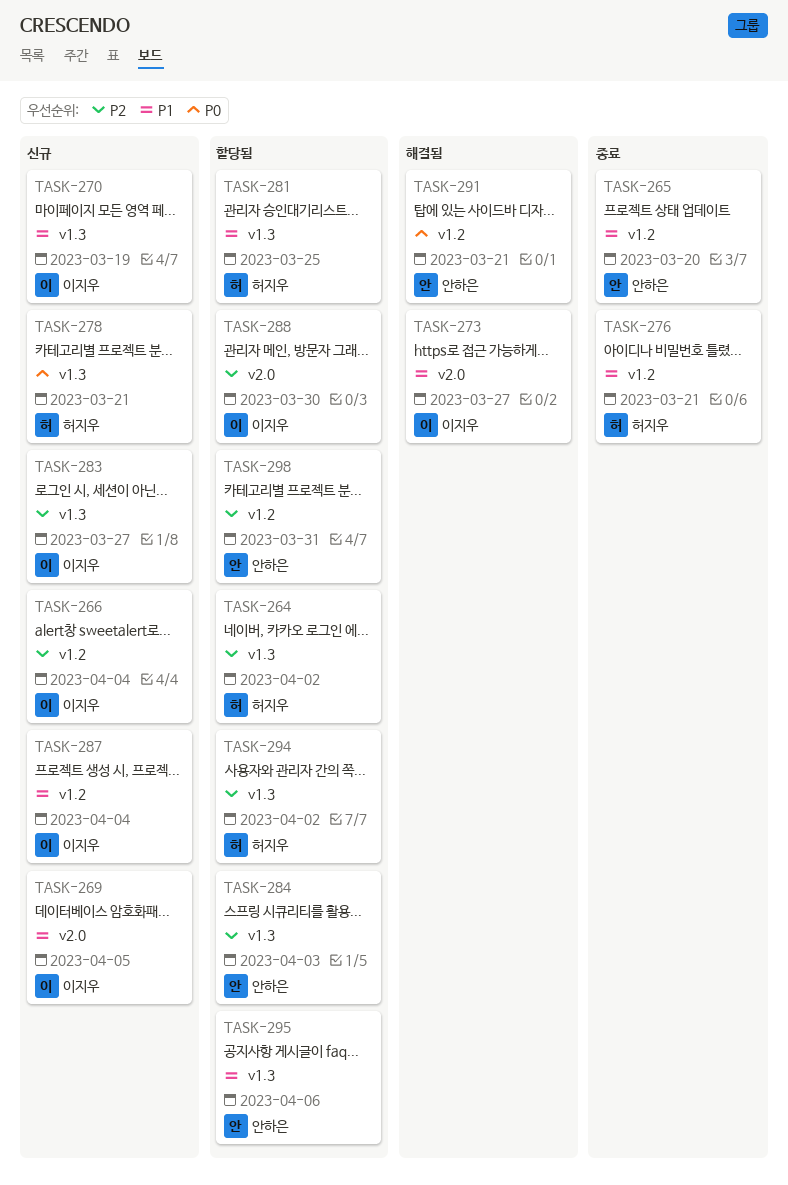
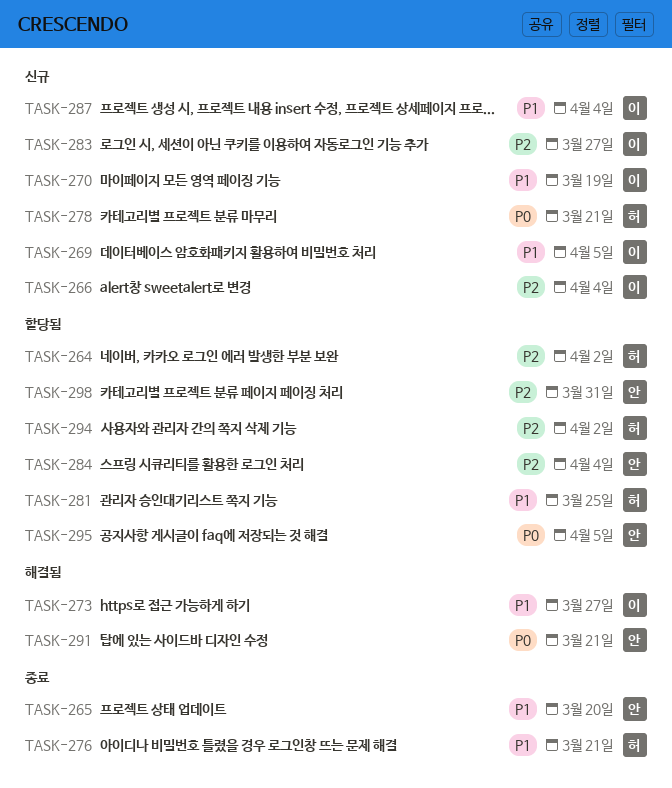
TASK-284, due: Apr 3 -> Apr 4
TASK-288: present -> none
TASK-295, priority: P1 -> P0
TASK-295, due: Apr 6 -> Apr 5

